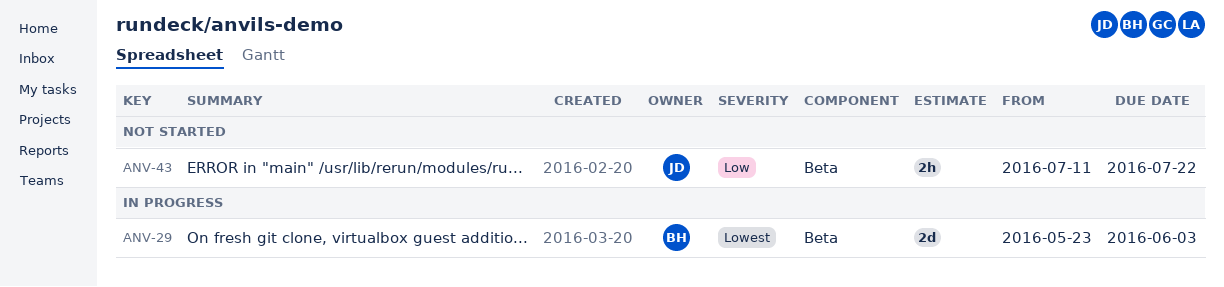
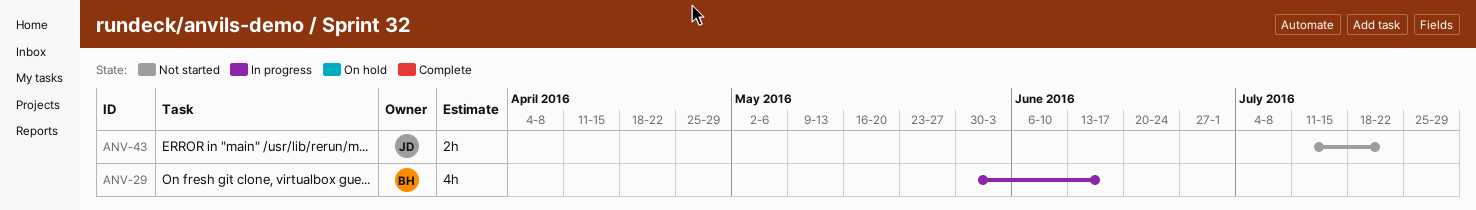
ANV-29, estimate: 2d -> 4h
ANV-29, start: May 23 -> May 30
ANV-29, due: Jun 3 -> Jun 17

